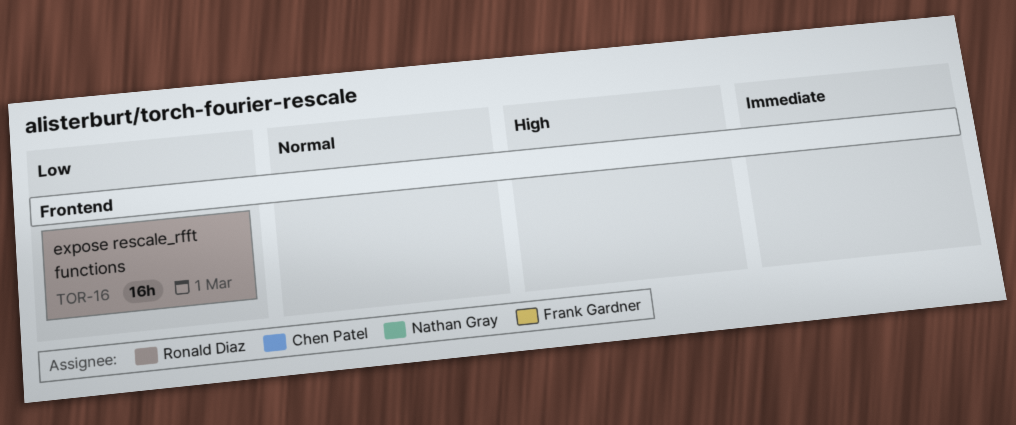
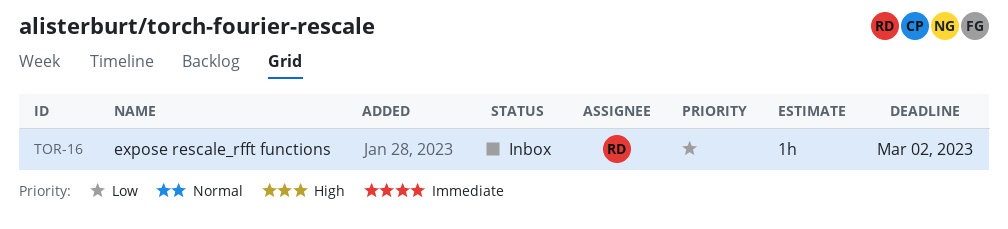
TOR-16, estimate: 16h -> 1h
TOR-16, due: Mar 1 -> Mar 2

